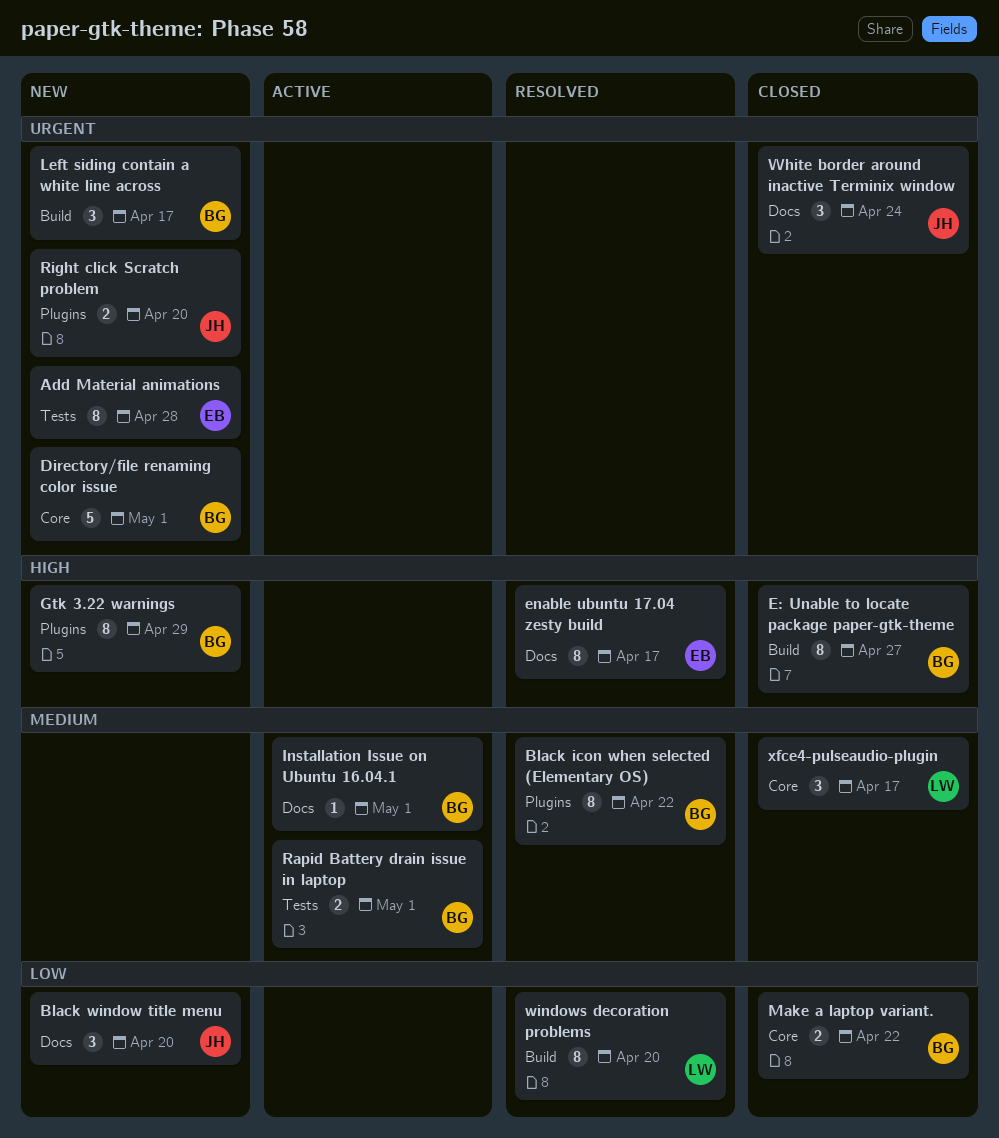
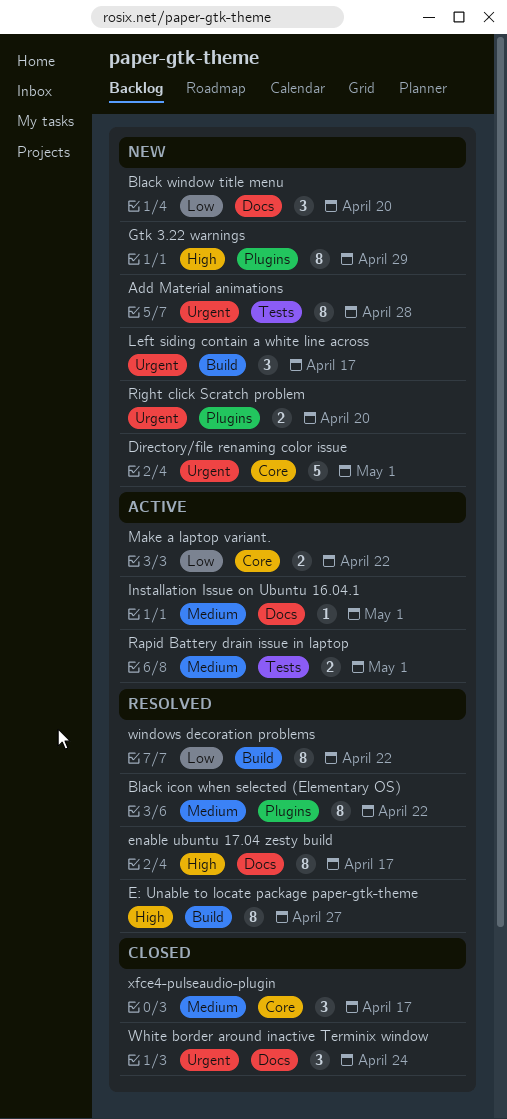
E: Unable to locate package paper-gtk-theme, status: Closed -> Resolved
Make a laptop variant., status: Closed -> Active
windows decoration problems, due: Apr 20 -> Apr 22

